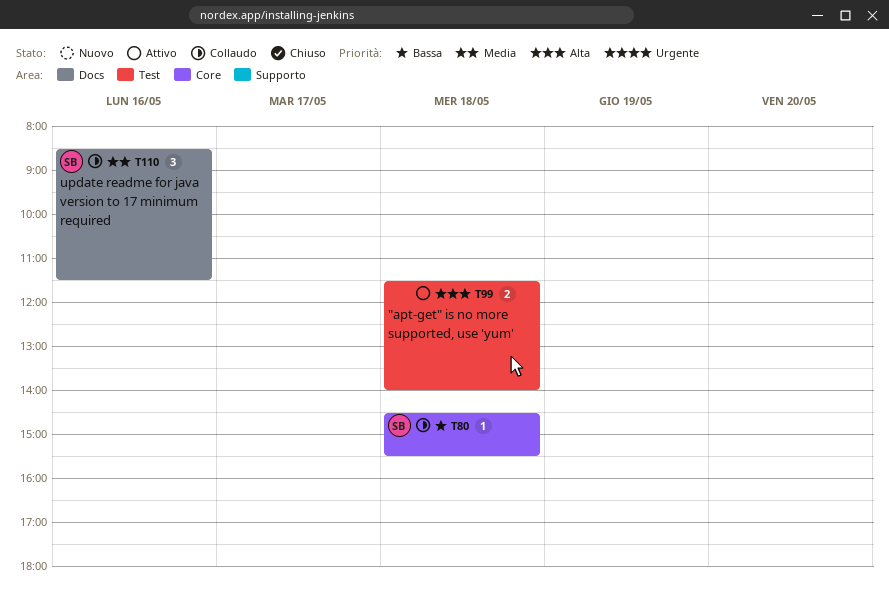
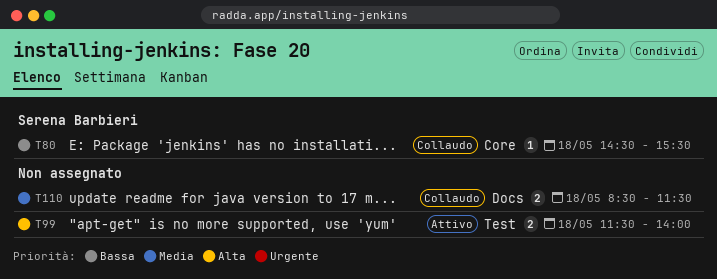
T110, owner: Serena Barbieri -> none
T110, estimate: 3 -> 2
T110, day: May 16 -> May 18

